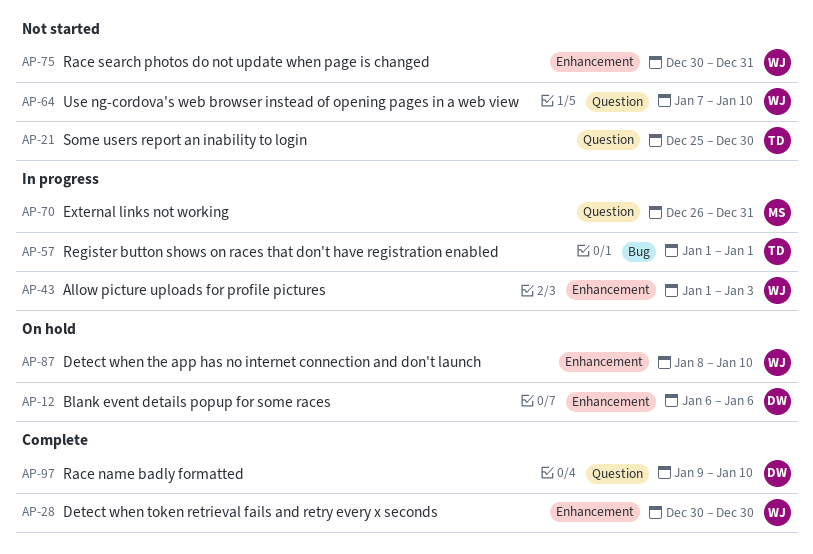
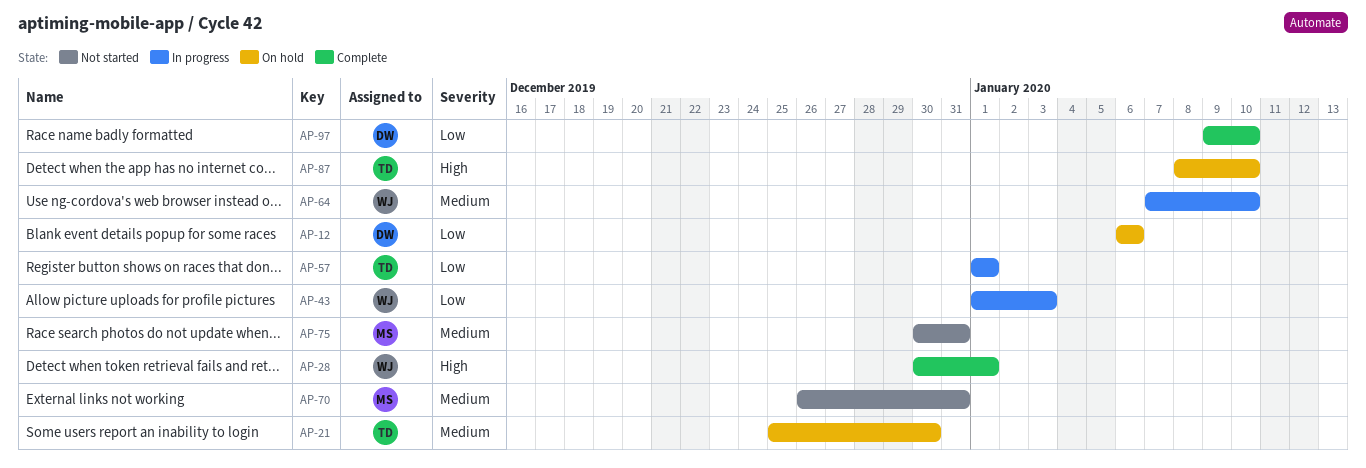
AP-21, status: Not started -> On hold
AP-28, due: Dec 30 -> Jan 1
AP-64, status: Not started -> In progress
AP-70, status: In progress -> Not started
AP-75, owner: WJ -> MS
AP-87, owner: WJ -> TD

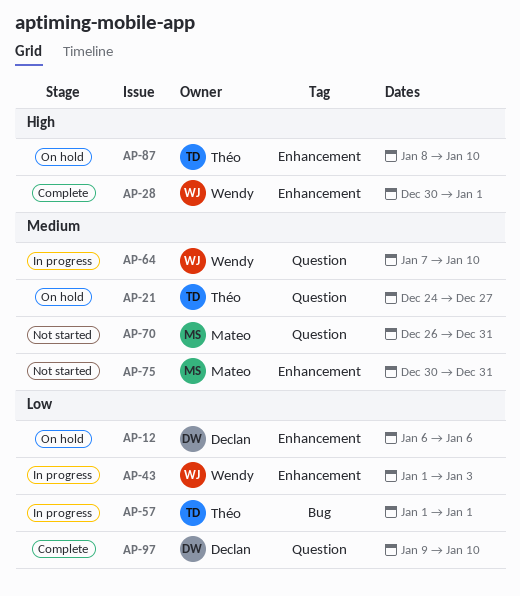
AP-21, start: Dec 25 -> Dec 24
AP-21, due: Dec 30 -> Dec 27

